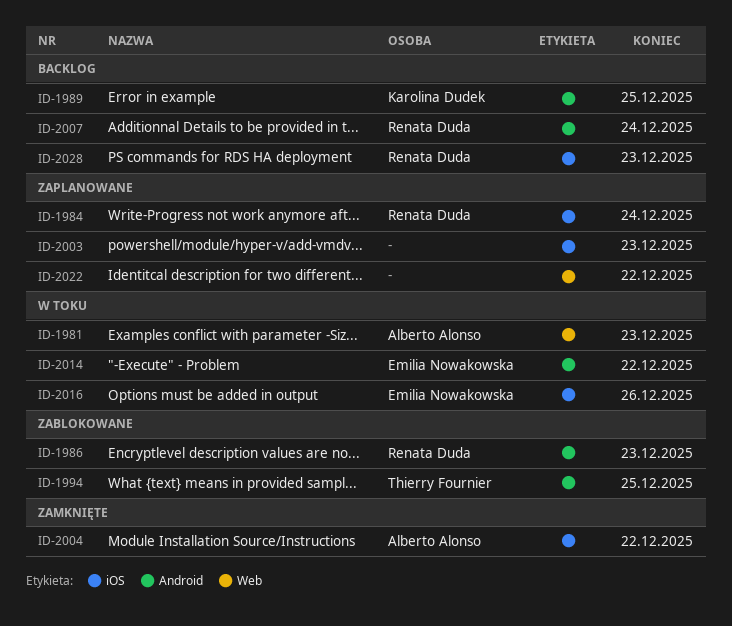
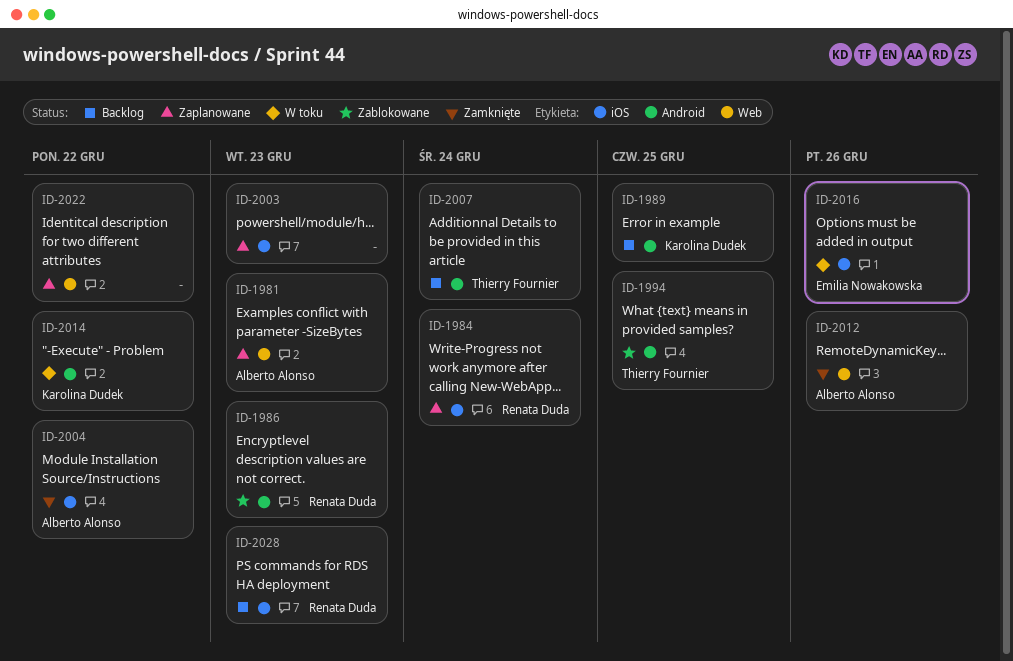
ID-1981, status: W toku -> Zaplanowane
ID-2007, owner: Renata Duda -> Thierry Fournier
ID-2012: none -> present
ID-2014, owner: Emilia Nowakowska -> Karolina Dudek

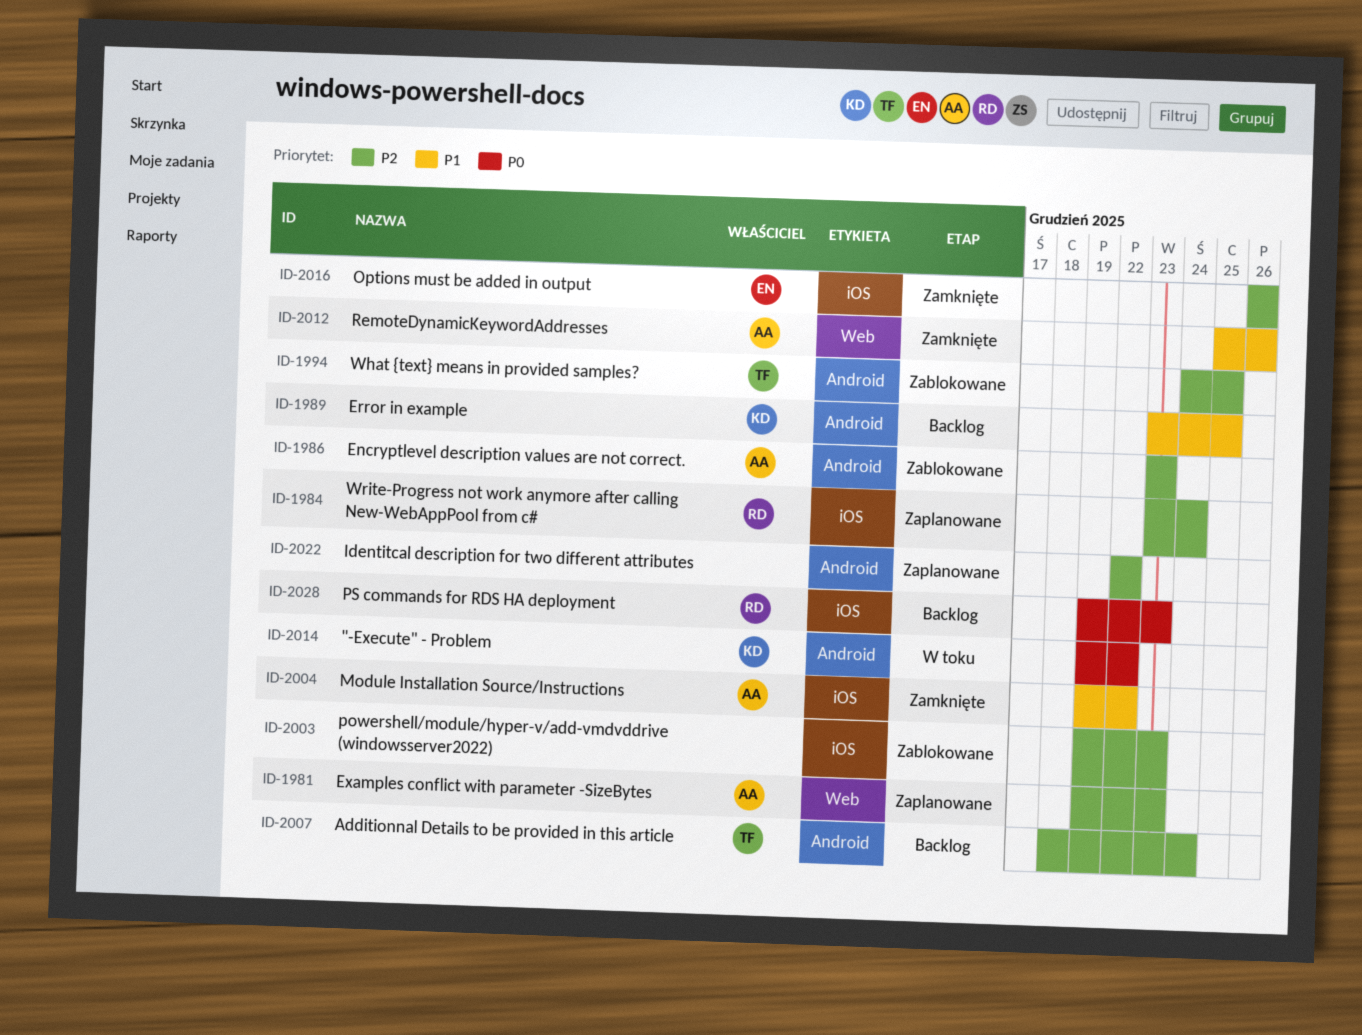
ID-1986, owner: Renata Duda -> Alberto Alonso
ID-2003, status: Zaplanowane -> Zablokowane
ID-2016, status: W toku -> Zamknięte
ID-2022, label: Web -> Android

